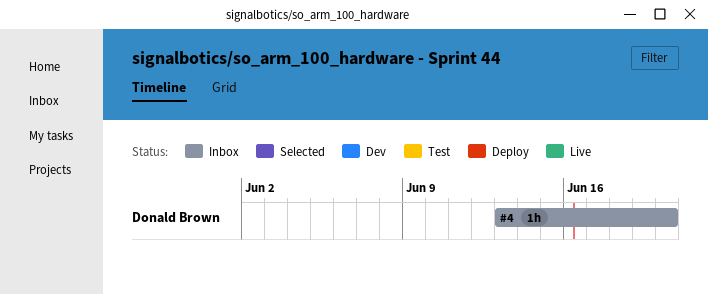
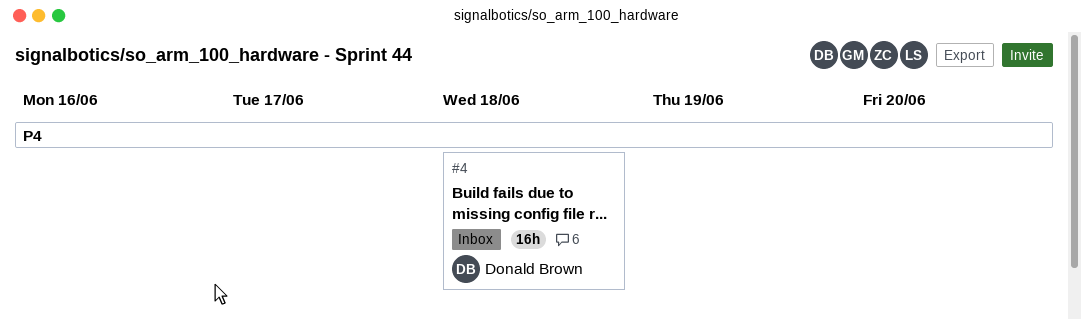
#4, estimate: 1h -> 16h
#4, due: Jun 20 -> Jun 18

